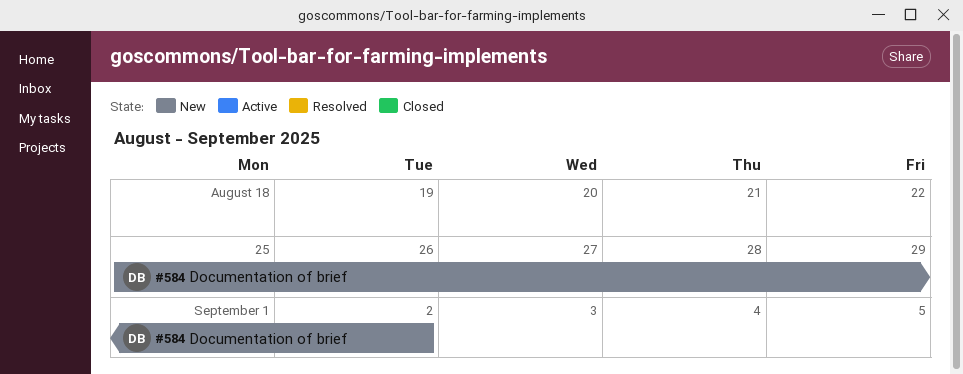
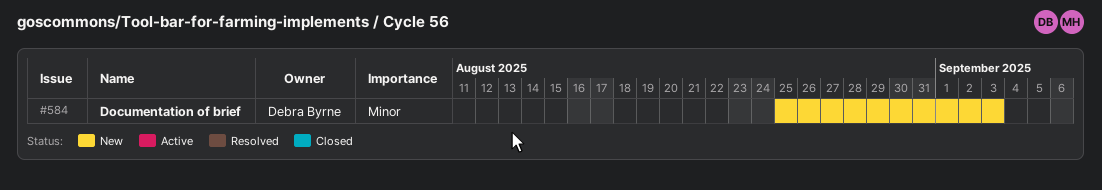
#584, due: Sep 2 -> Sep 3

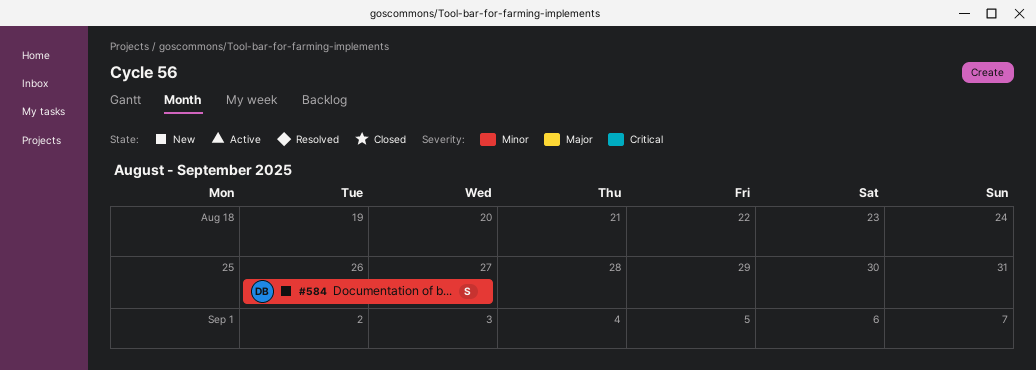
#584, start: Aug 25 -> Aug 26
#584, due: Sep 3 -> Aug 27

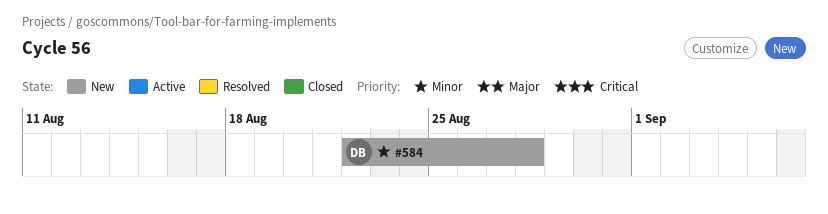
#584, start: Aug 26 -> Aug 22
#584, due: Aug 27 -> Aug 28

